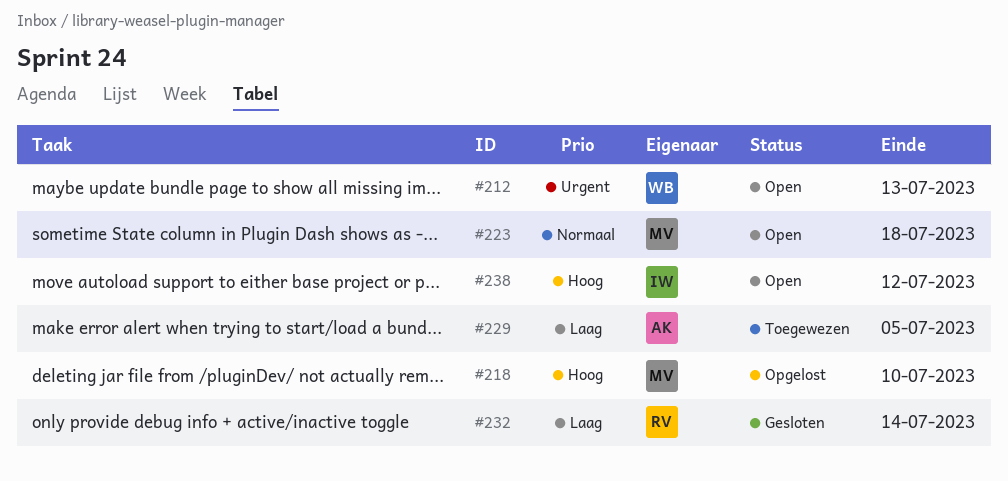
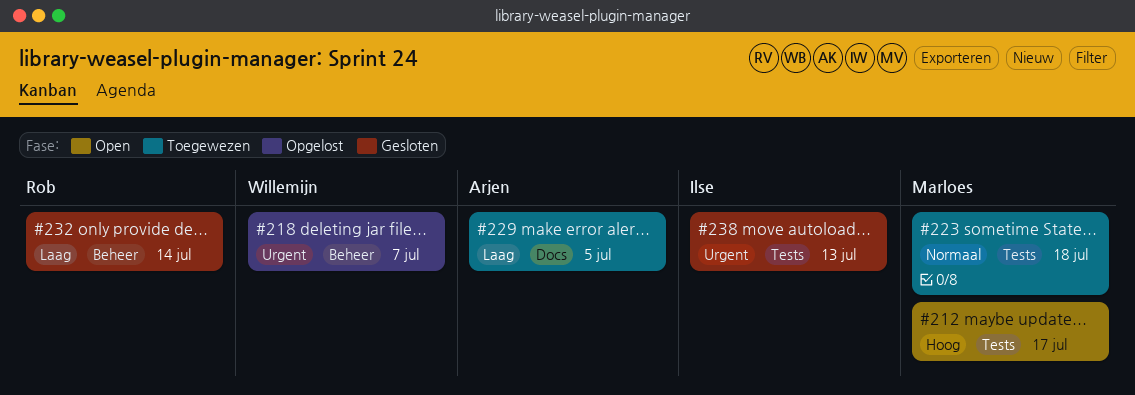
#212, owner: Willemijn -> Marloes
#212, priority: Urgent -> Hoog
#212, due: Jul 13 -> Jul 17
#218, owner: Marloes -> Willemijn
#218, priority: Hoog -> Urgent
#218, due: Jul 10 -> Jul 7
#223, status: Open -> Toegewezen
#238, status: Open -> Gesloten
#238, priority: Hoog -> Urgent
#238, due: Jul 12 -> Jul 13

